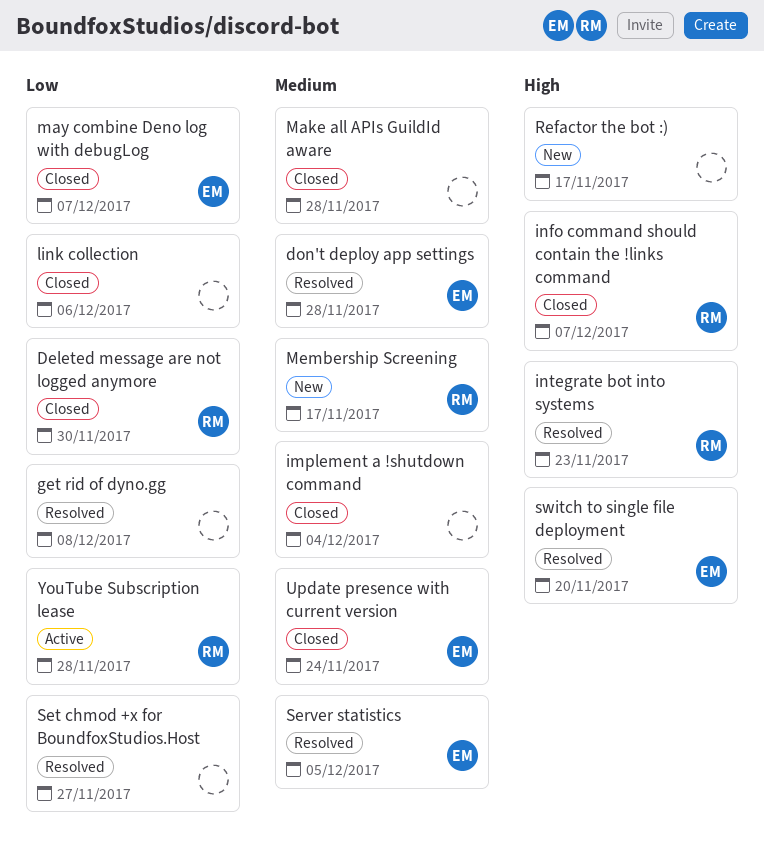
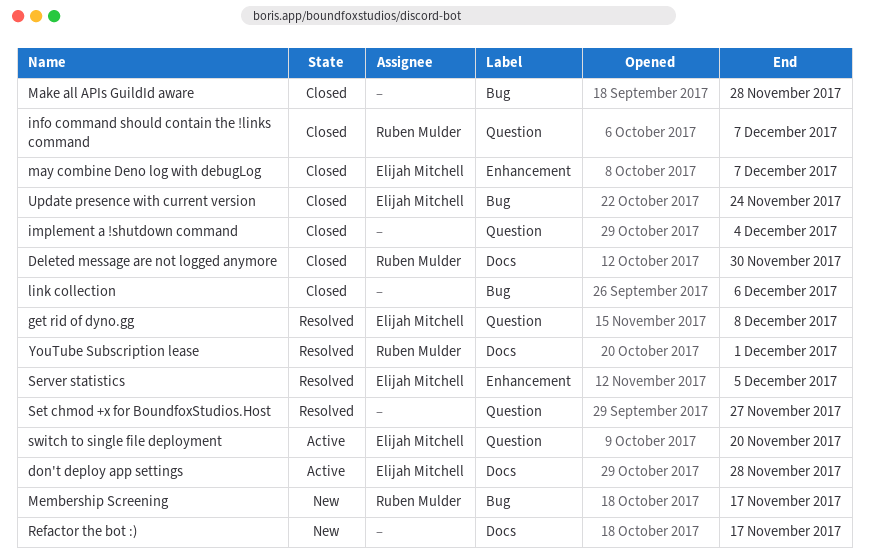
don't deploy app settings, status: Resolved -> Active
get rid of dyno.gg, owner: none -> Elijah Mitchell
integrate bot into systems: present -> none
switch to single file deployment, status: Resolved -> Active
YouTube Subscription lease, status: Active -> Resolved
YouTube Subscription lease, due: Nov 28 -> Dec 1

